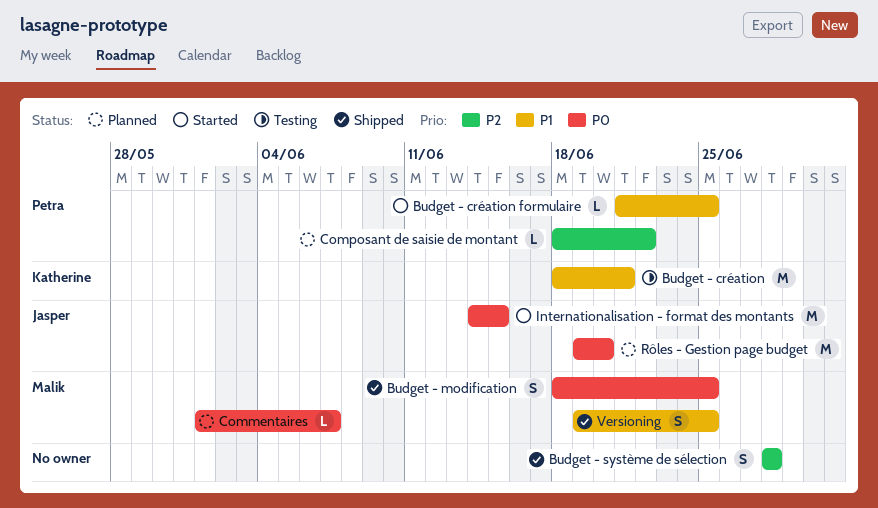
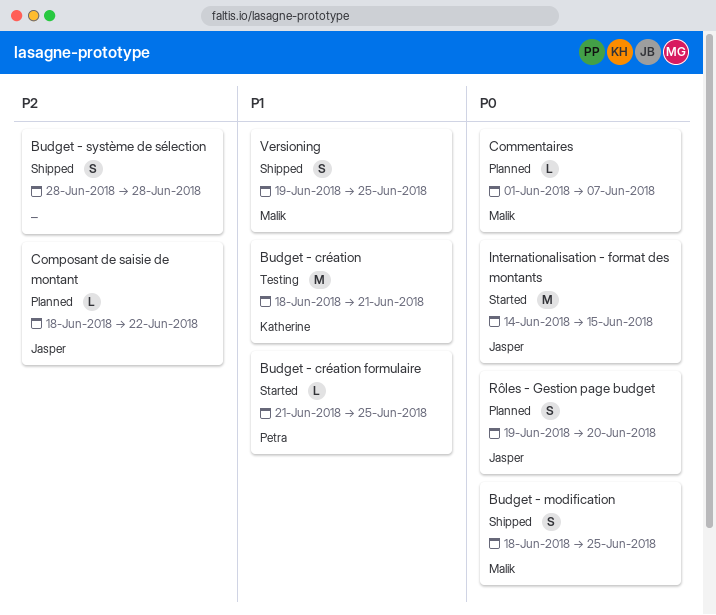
Composant de saisie de montant, owner: Petra -> Jasper
Rôles - Gestion page budget, estimate: M -> S

